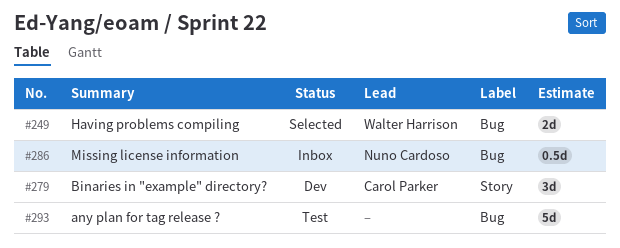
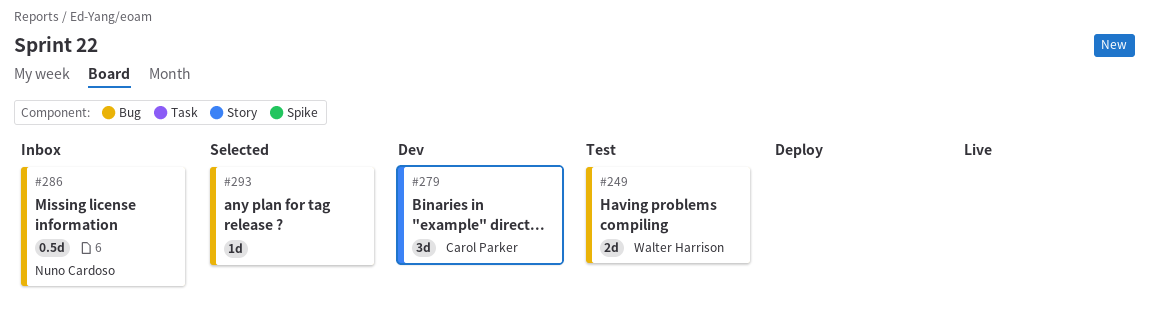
#249, status: Selected -> Test
#293, status: Test -> Selected
#293, estimate: 5d -> 1d

